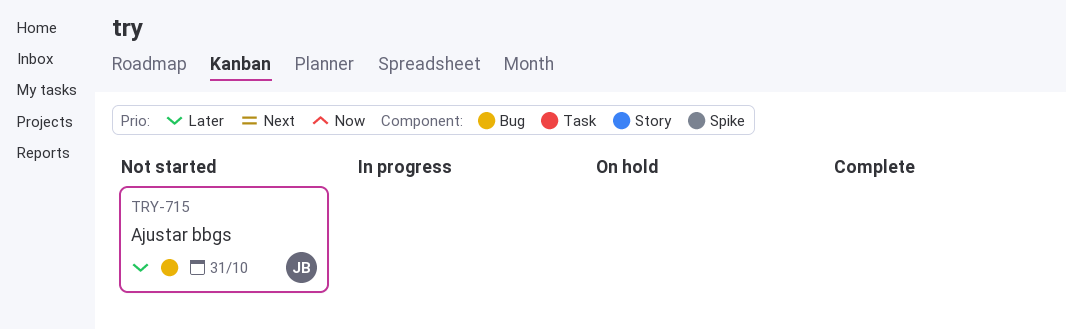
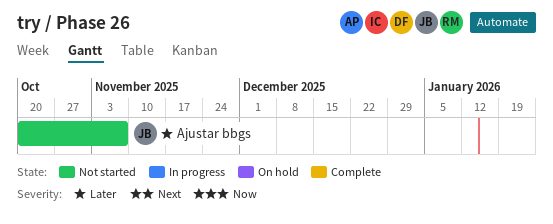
Ajustar bbgs, due: Oct 31 -> Nov 7

